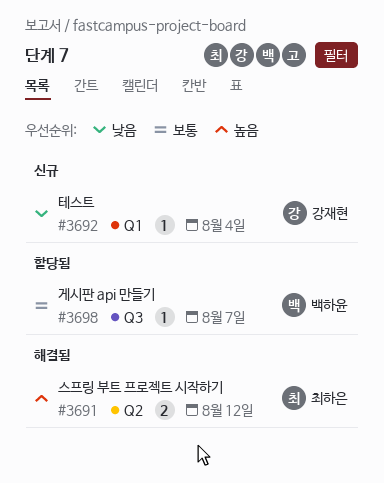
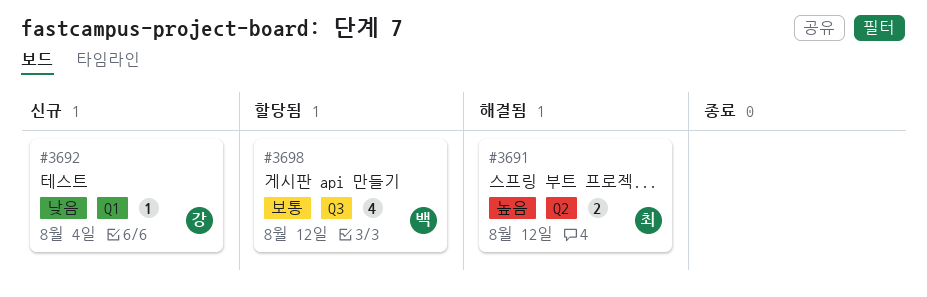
#3698, estimate: 1 -> 4
#3698, due: Aug 7 -> Aug 12

